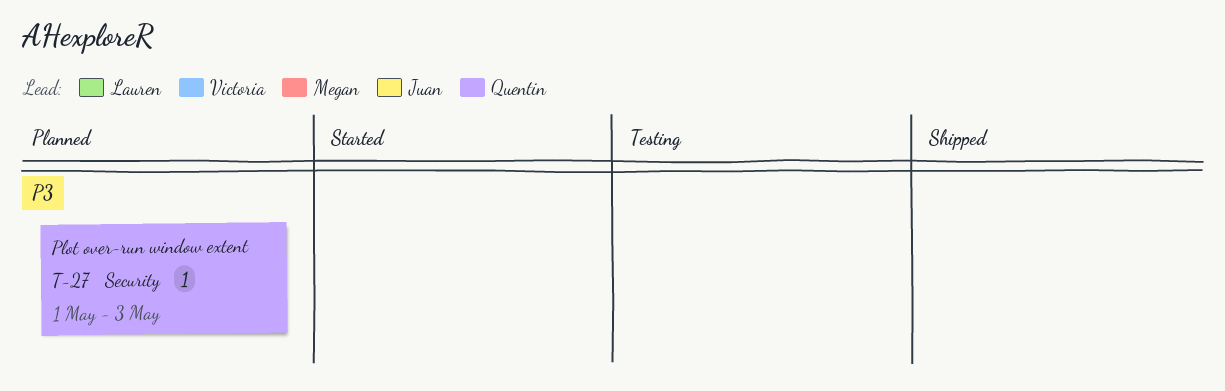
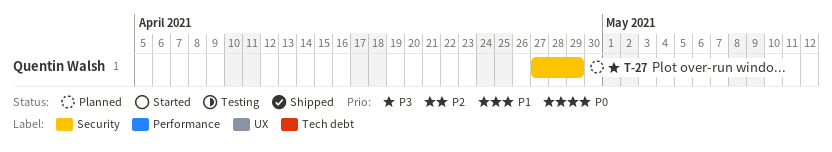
T-27, start: May 1 -> Apr 27
T-27, due: May 3 -> Apr 29

